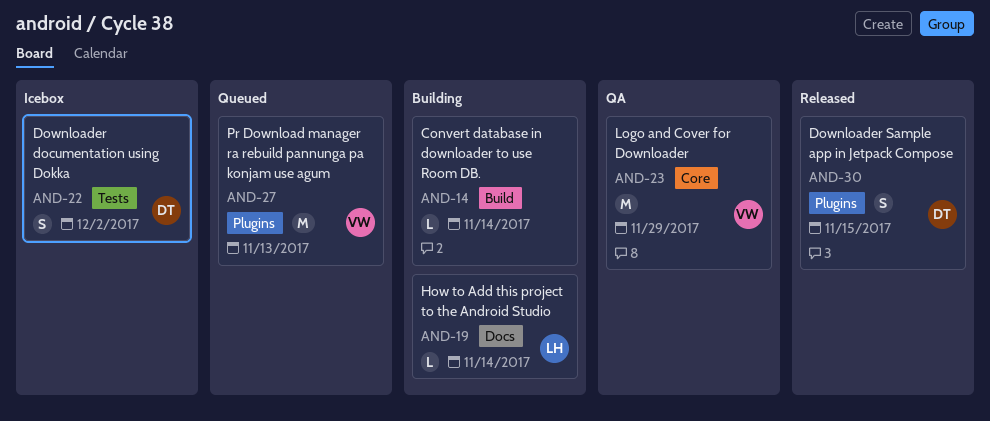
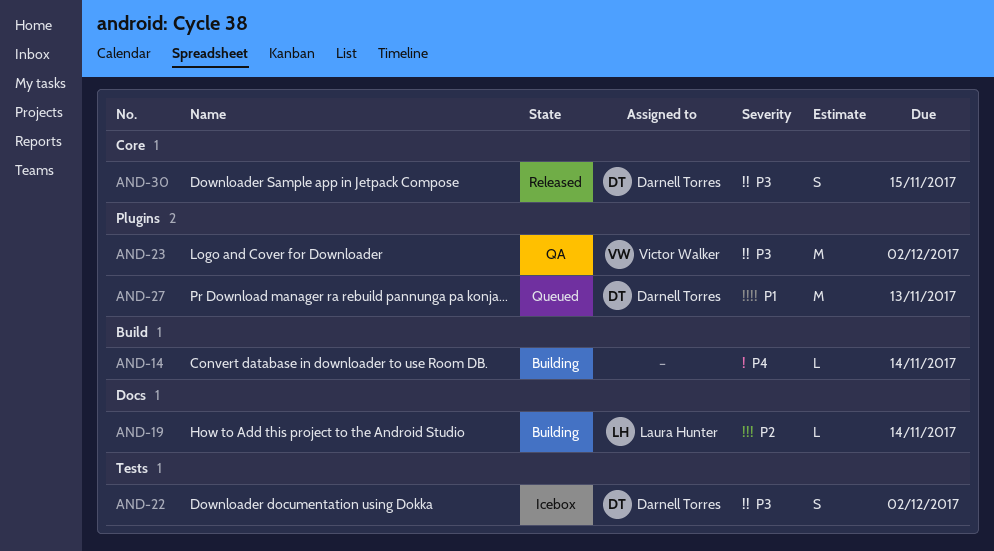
AND-23, label: Core -> Plugins
AND-23, due: Nov 29 -> Dec 2
AND-27, owner: Victor Walker -> Darnell Torres
AND-30, label: Plugins -> Core

